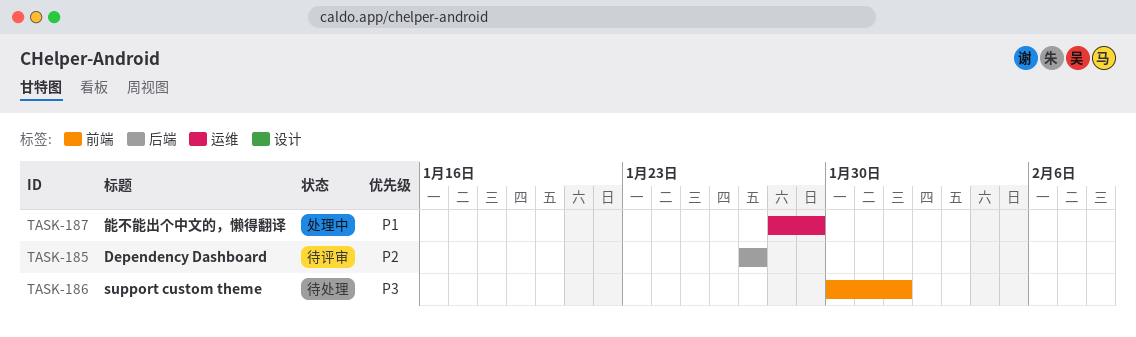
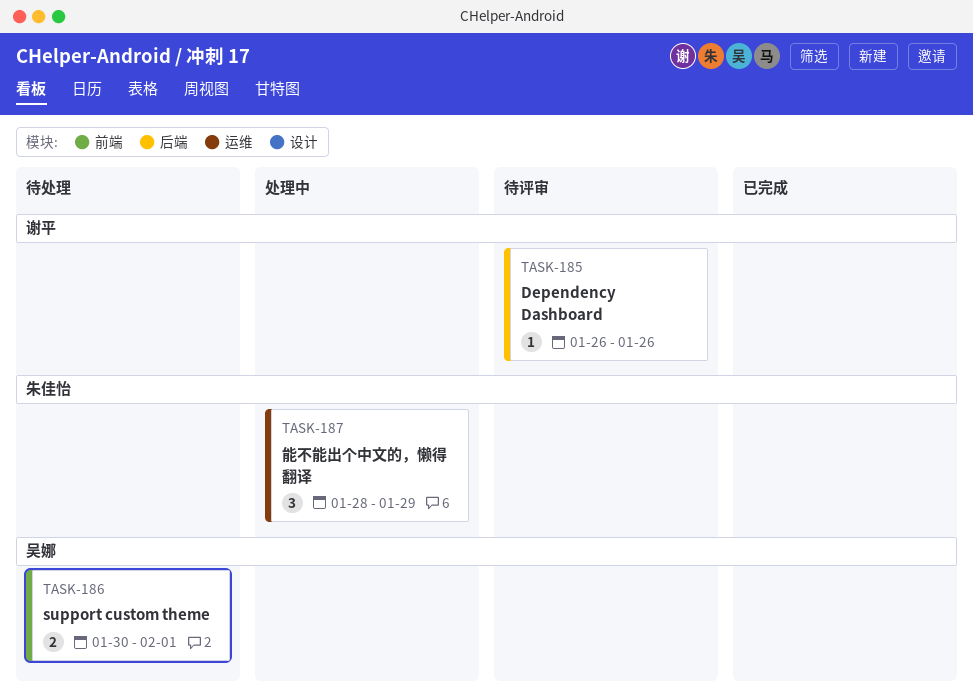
TASK-185, start: Jan 27 -> Jan 26
TASK-185, due: Jan 27 -> Jan 26

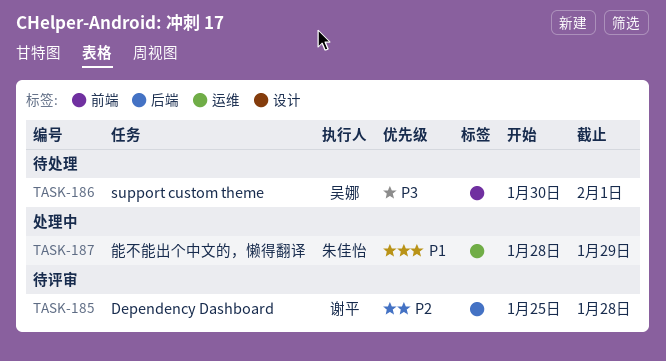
TASK-185, start: Jan 26 -> Jan 25
TASK-185, due: Jan 26 -> Jan 28

